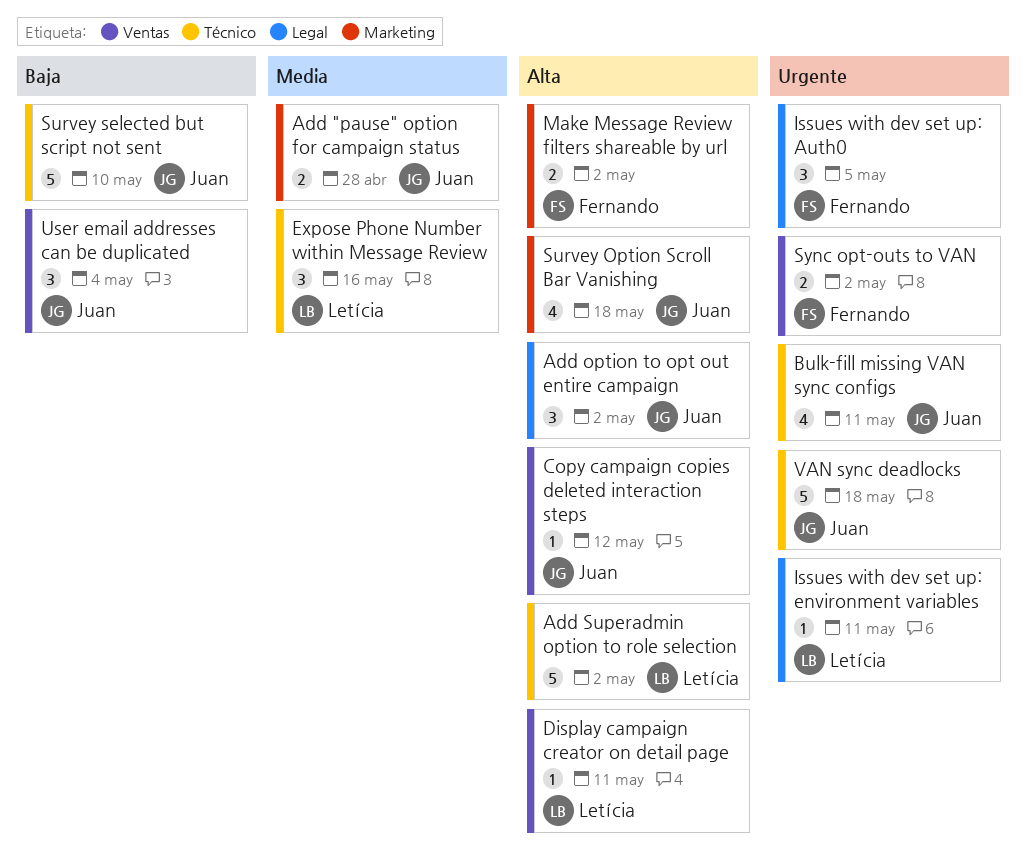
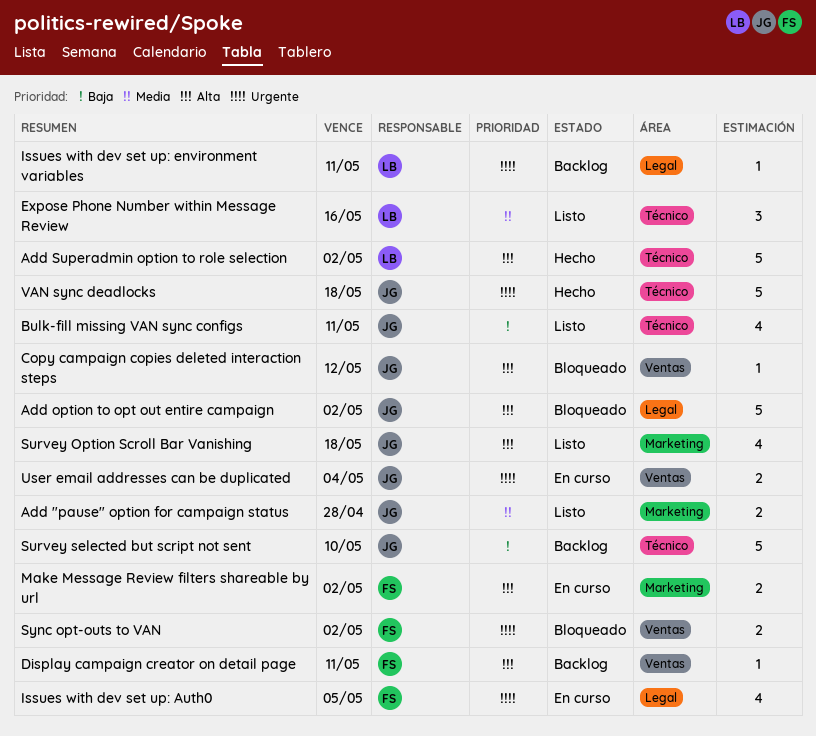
Add option to opt out entire campaign, estimate: 3 -> 5
Bulk-fill missing VAN sync configs, priority: Urgente -> Baja
Display campaign creator on detail page, owner: Letícia -> Fernando
Issues with dev set up: Auth0, estimate: 3 -> 4
User email addresses can be duplicated, priority: Baja -> Urgente
User email addresses can be duplicated, estimate: 3 -> 2

